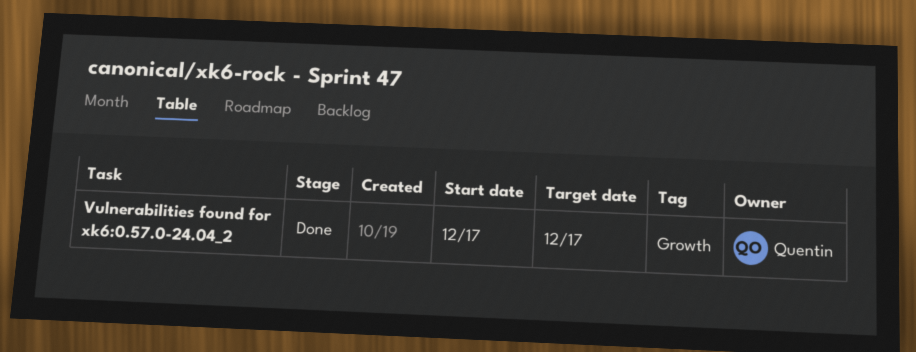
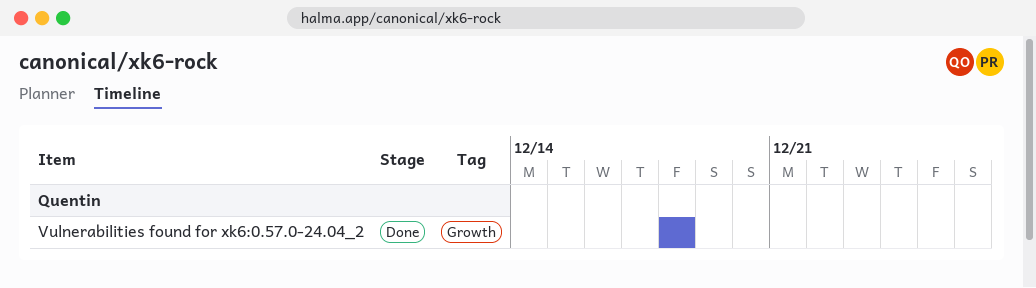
Vulnerabilities found for xk6:0.57.0-24.04_2, start: Dec 17 -> Dec 18
Vulnerabilities found for xk6:0.57.0-24.04_2, due: Dec 17 -> Dec 18

